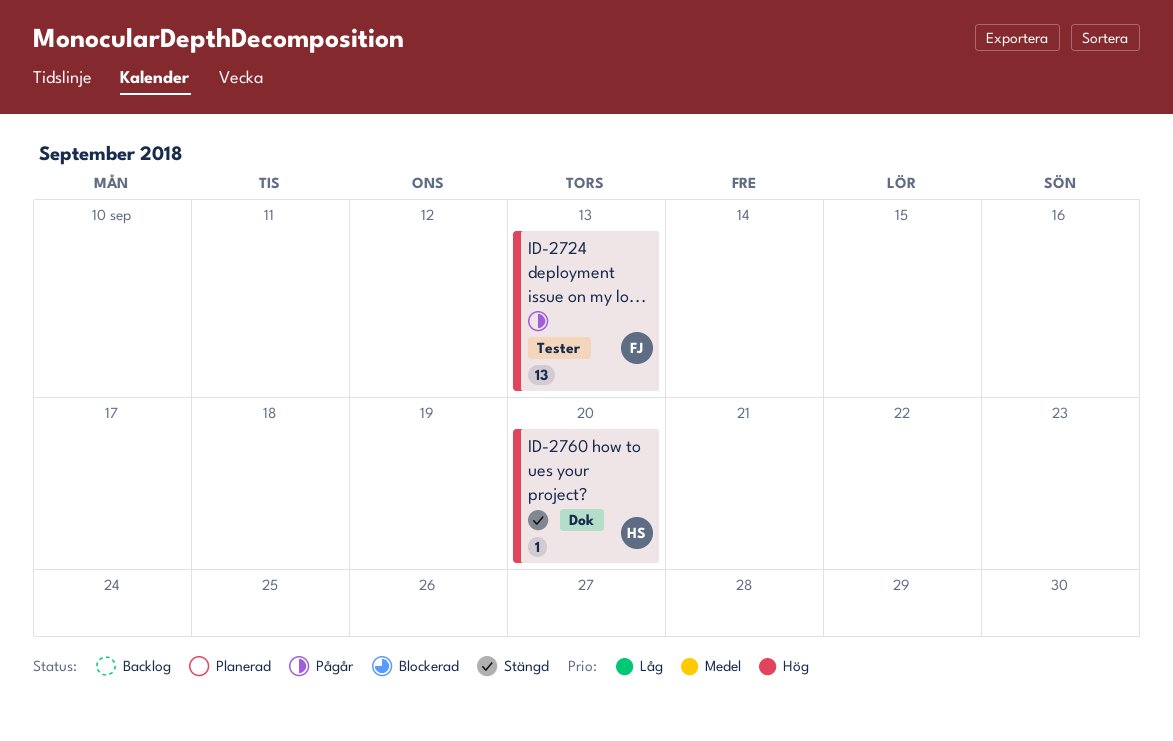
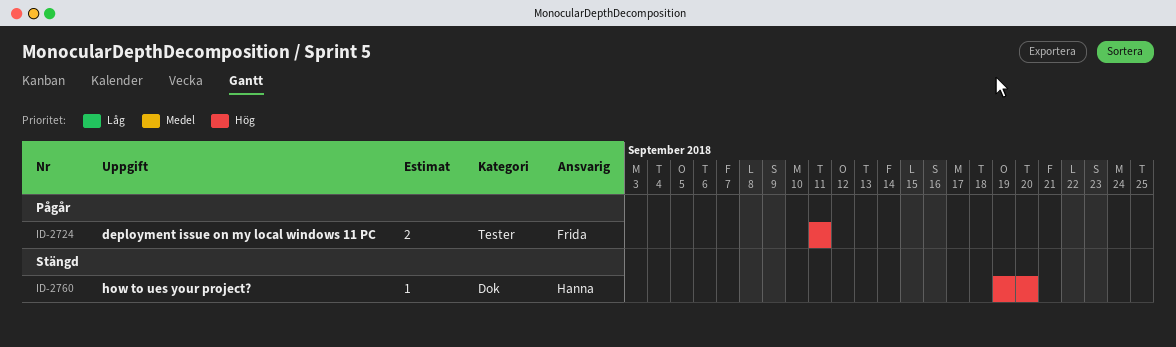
ID-2724, estimate: 13 -> 2
ID-2724, due: Sep 13 -> Sep 11

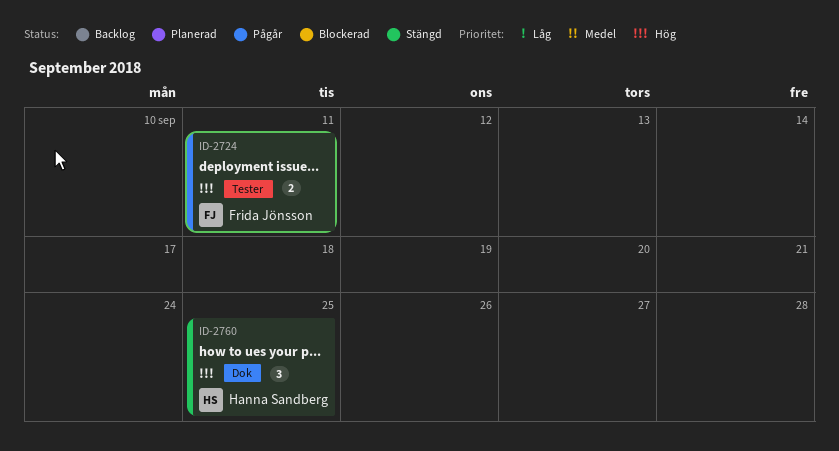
ID-2760, estimate: 1 -> 3
ID-2760, due: Sep 20 -> Sep 25

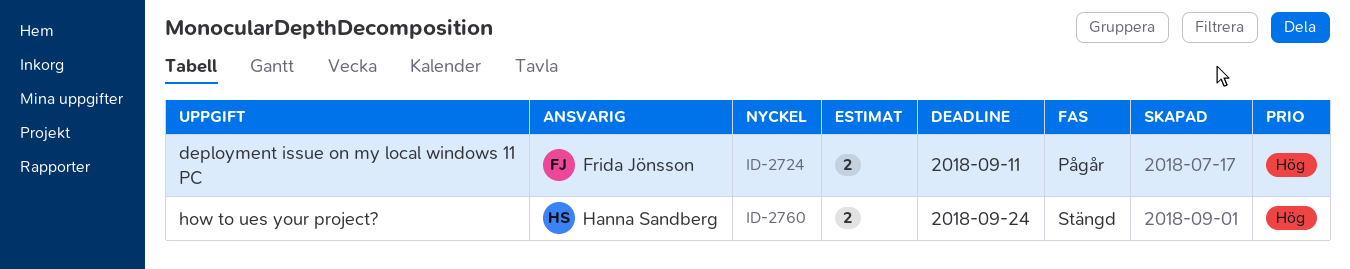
ID-2760, estimate: 3 -> 2
ID-2760, due: Sep 25 -> Sep 24

